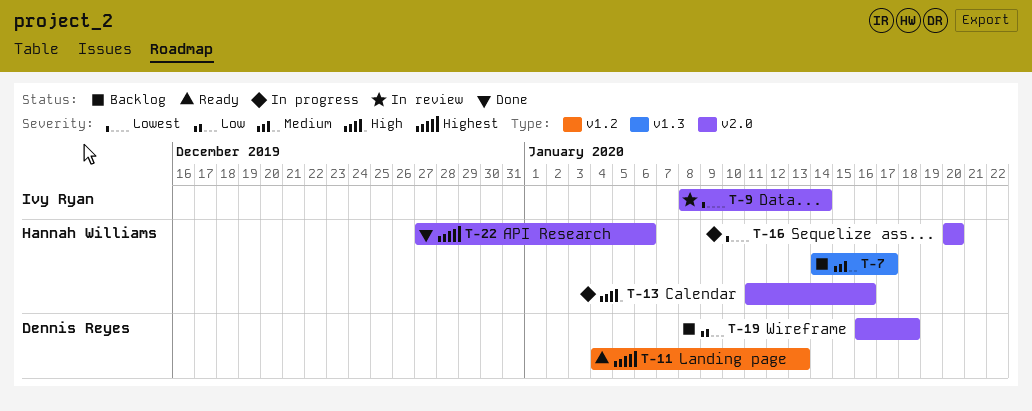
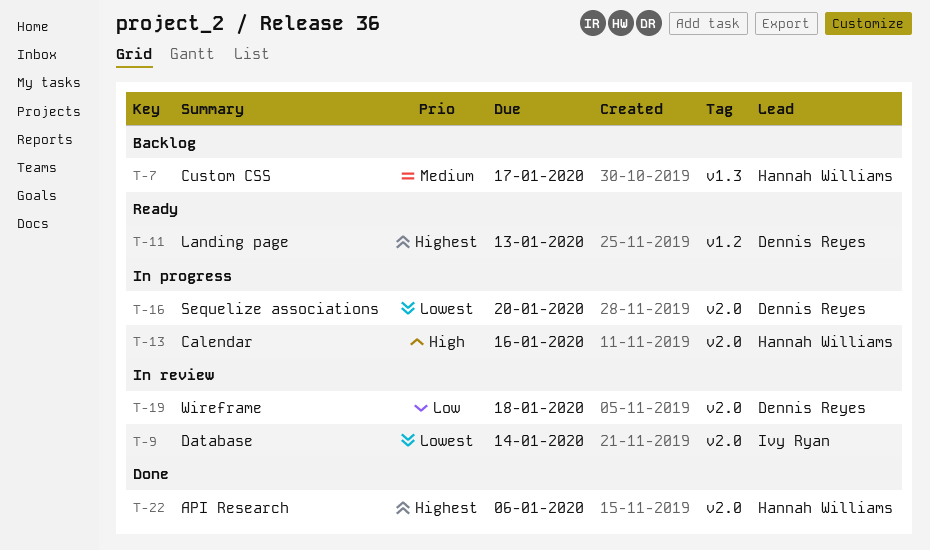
T-16, owner: Hannah Williams -> Dennis Reyes
T-19, status: Backlog -> In review

